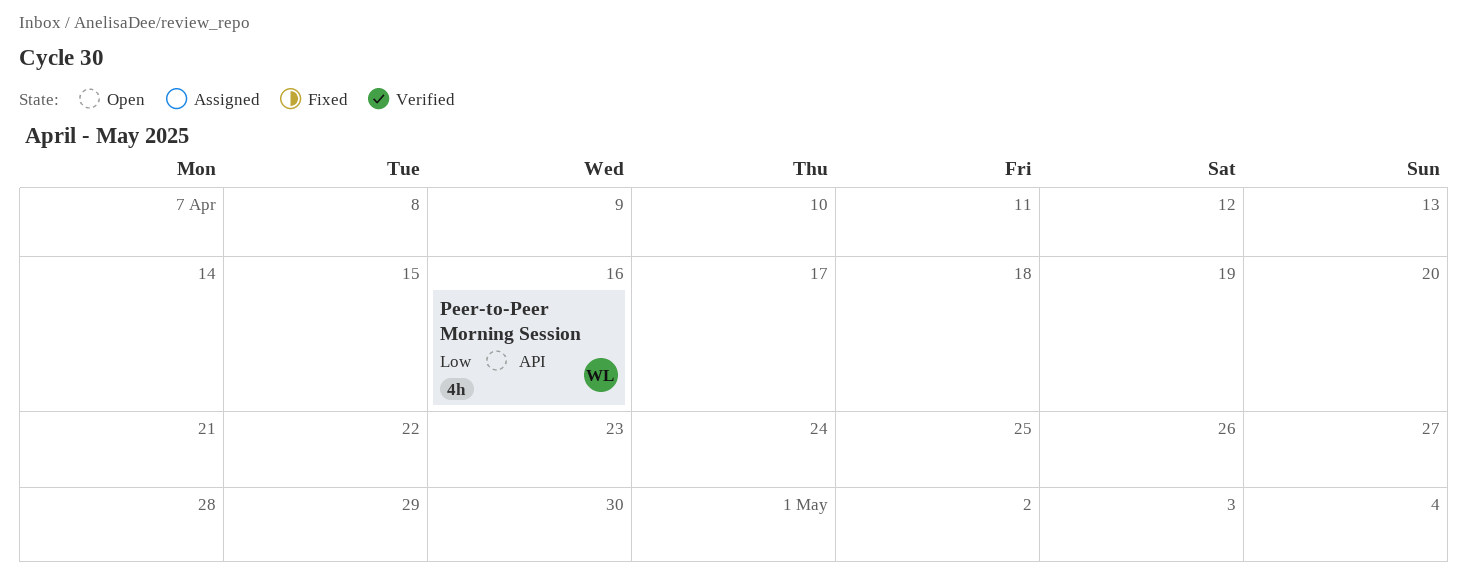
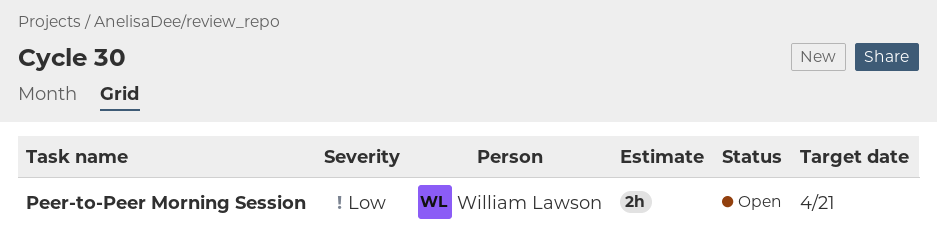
Peer-to-Peer Morning Session, estimate: 4h -> 2h
Peer-to-Peer Morning Session, due: Apr 16 -> Apr 21

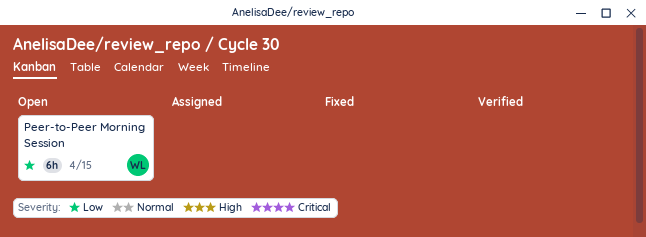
Peer-to-Peer Morning Session, estimate: 2h -> 6h
Peer-to-Peer Morning Session, due: Apr 21 -> Apr 15

